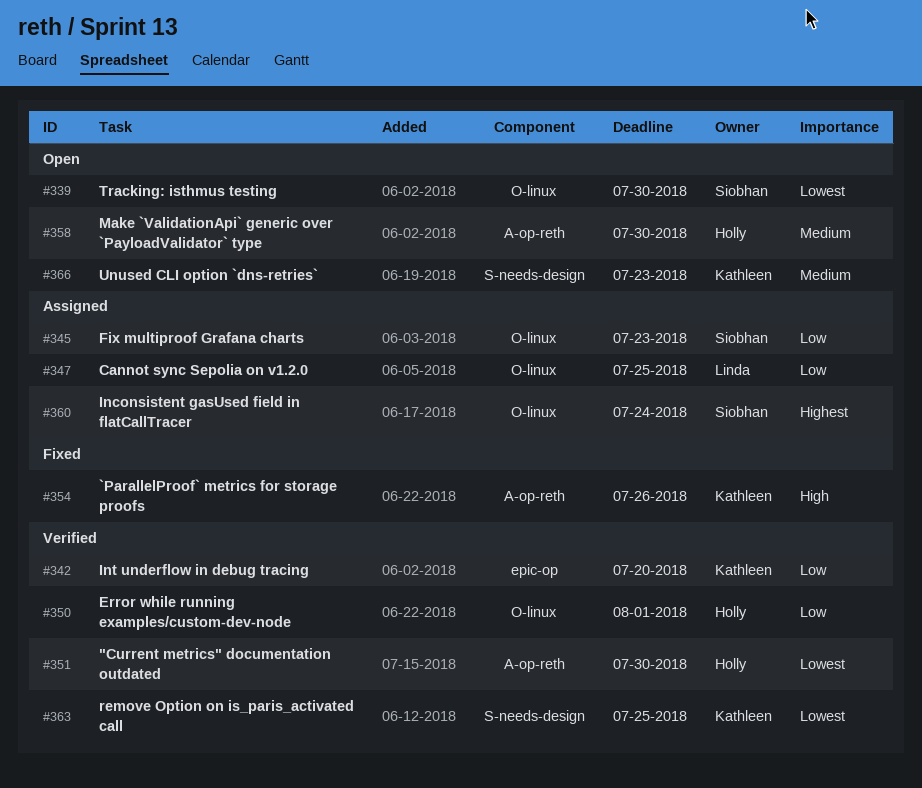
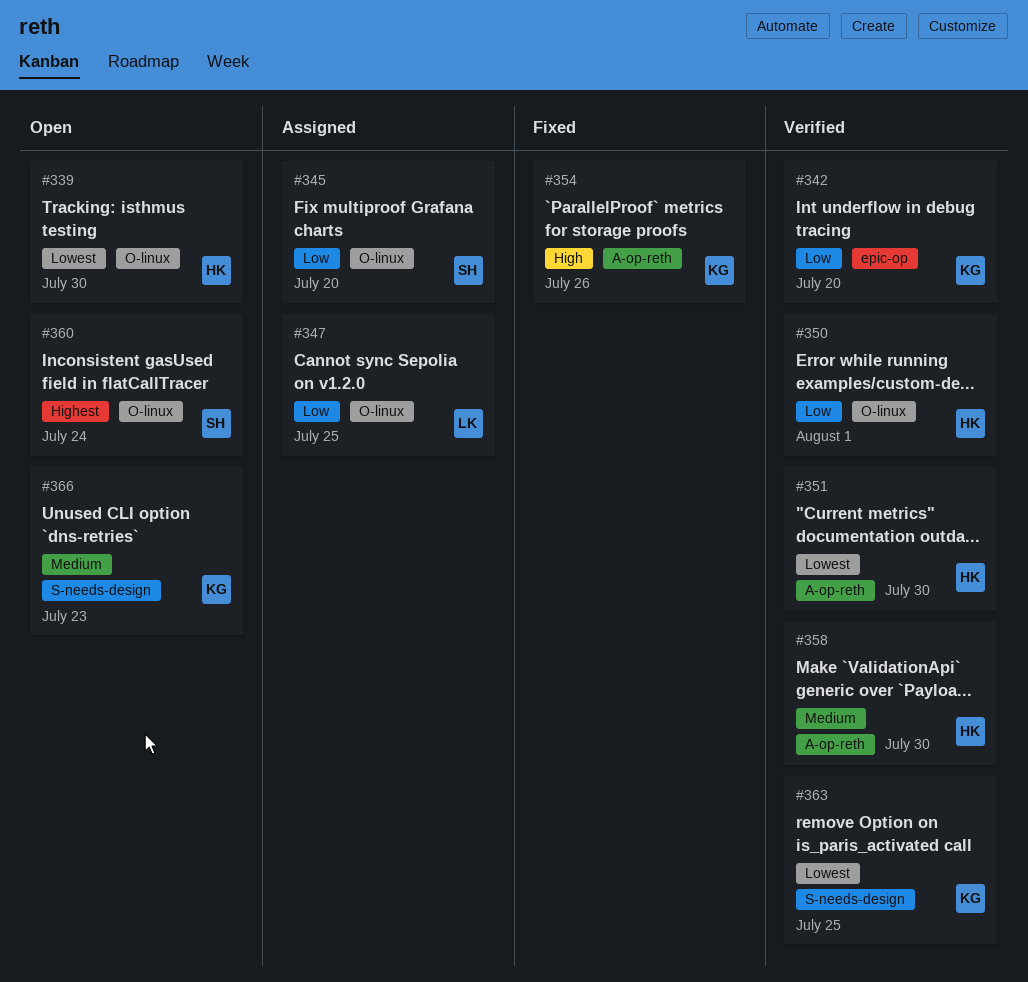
#339, owner: Siobhan -> Holly
#345, due: Jul 23 -> Jul 20
#358, status: Open -> Verified
#360, status: Assigned -> Open

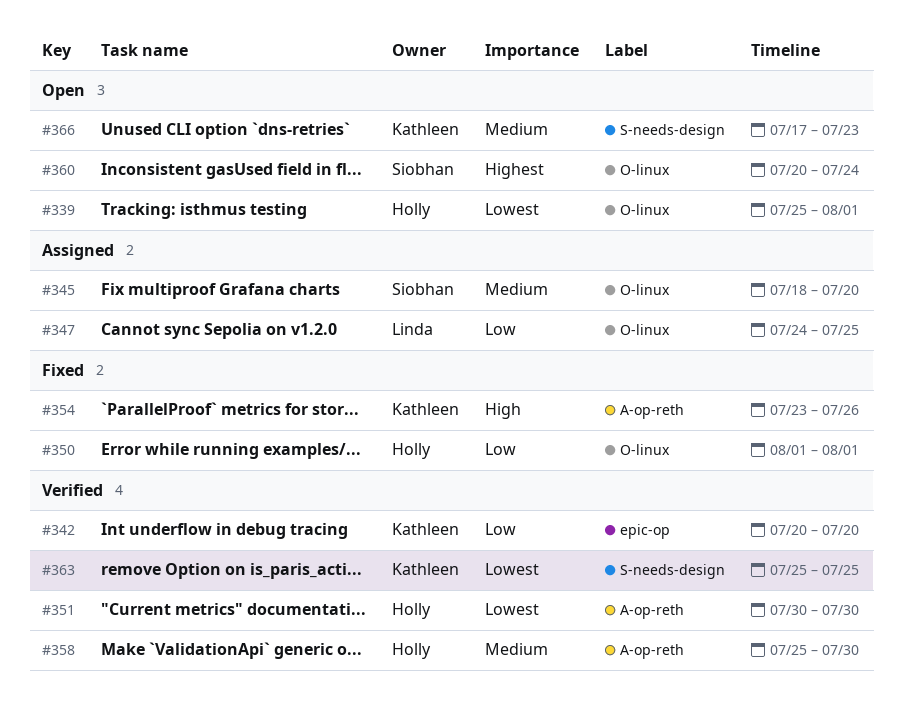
#339, due: Jul 30 -> Aug 1
#345, priority: Low -> Medium
#350, status: Verified -> Fixed

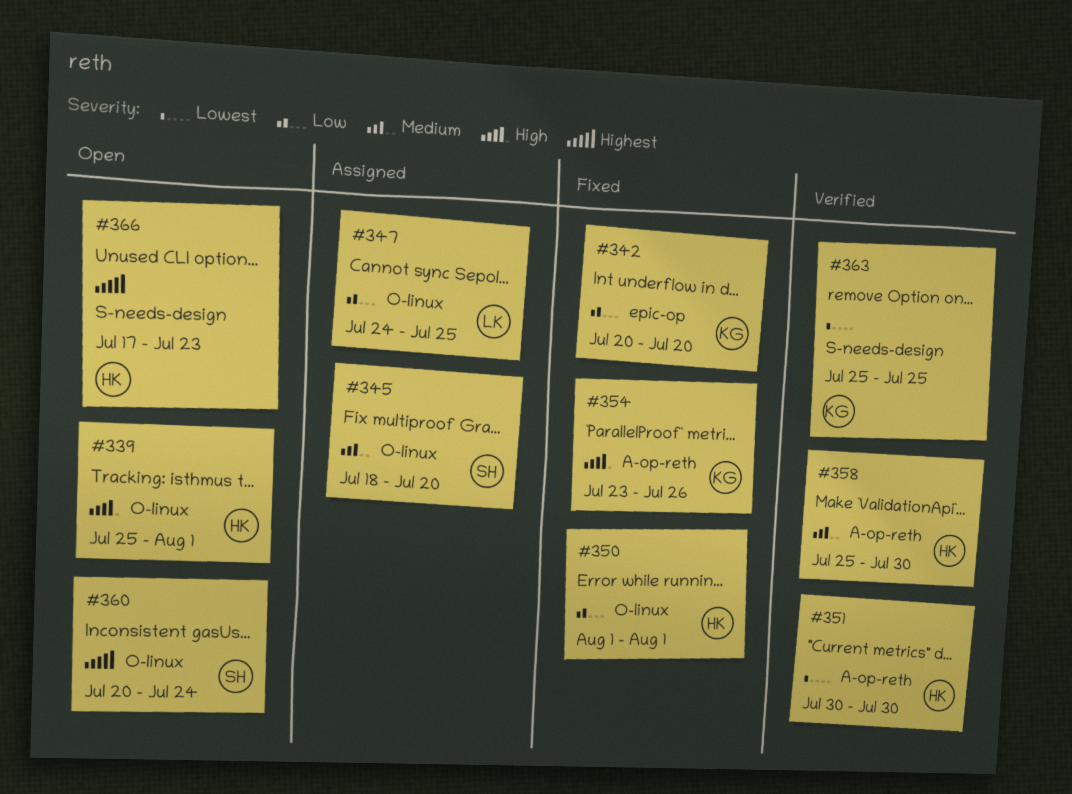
#339, priority: Lowest -> High
#342, status: Verified -> Fixed
#366, owner: Kathleen -> Holly
#366, priority: Medium -> Highest

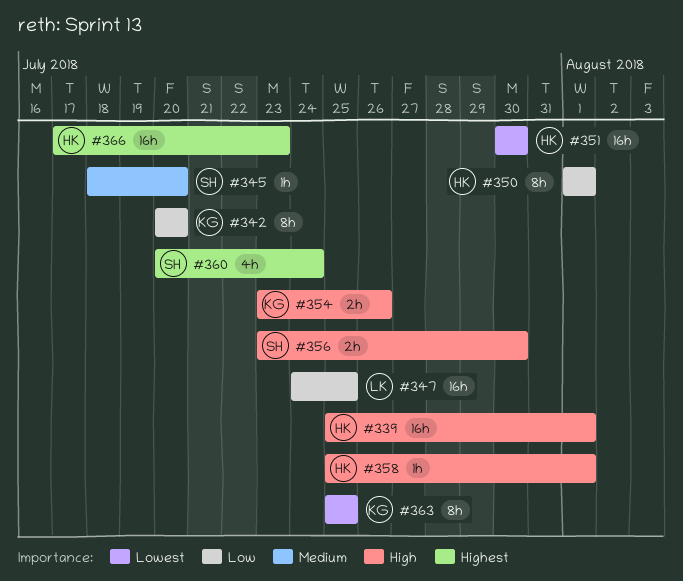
#356: none -> present
#358, priority: Medium -> High
#358, due: Jul 30 -> Aug 1

